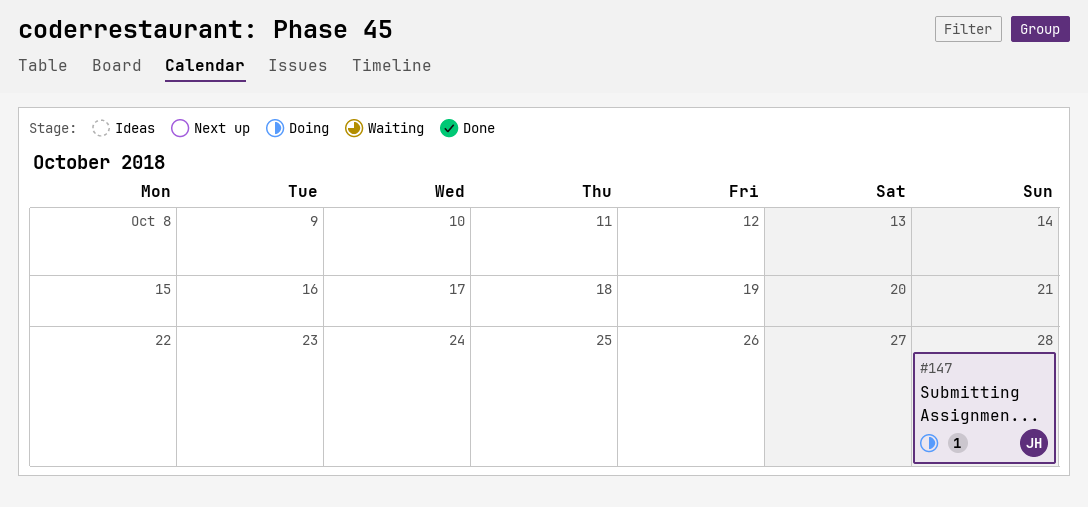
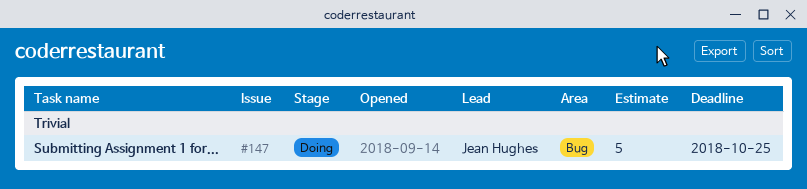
#147, estimate: 1 -> 5
#147, due: Oct 28 -> Oct 25

